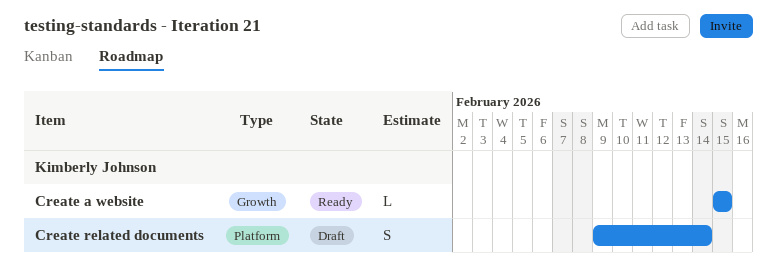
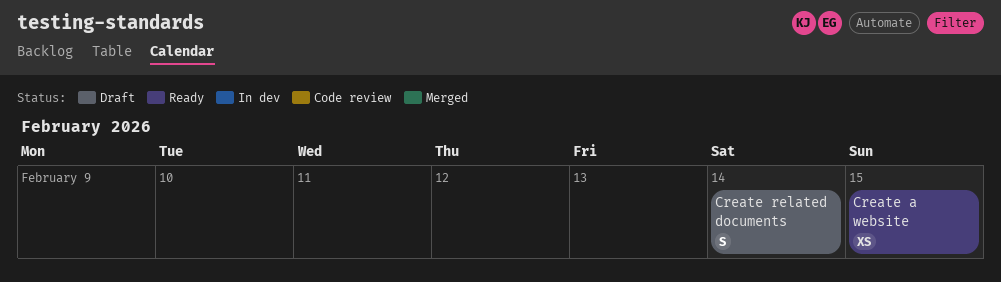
Create a website, estimate: L -> XS

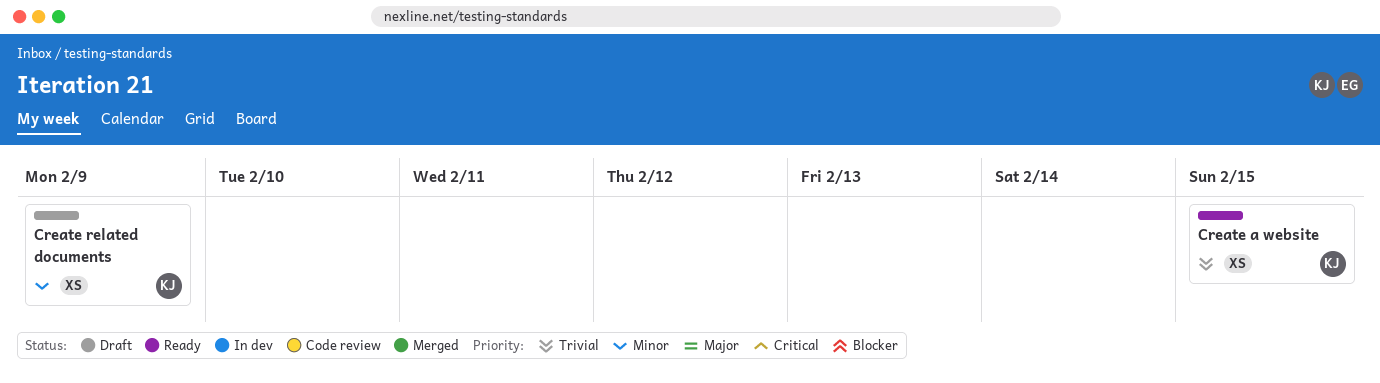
Create related documents, estimate: S -> XS
Create related documents, due: Feb 14 -> Feb 9

